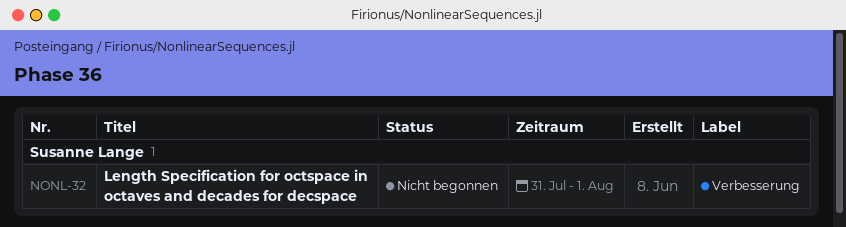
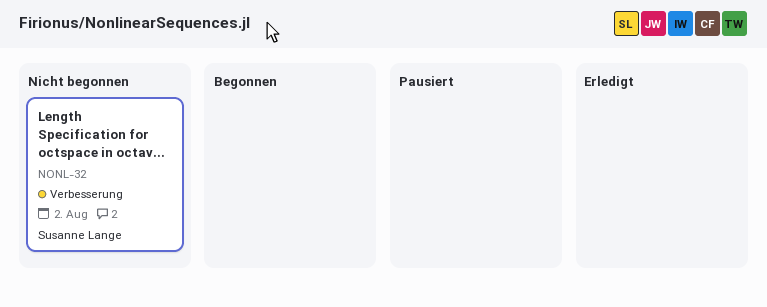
NONL-32, due: Aug 1 -> Aug 2

